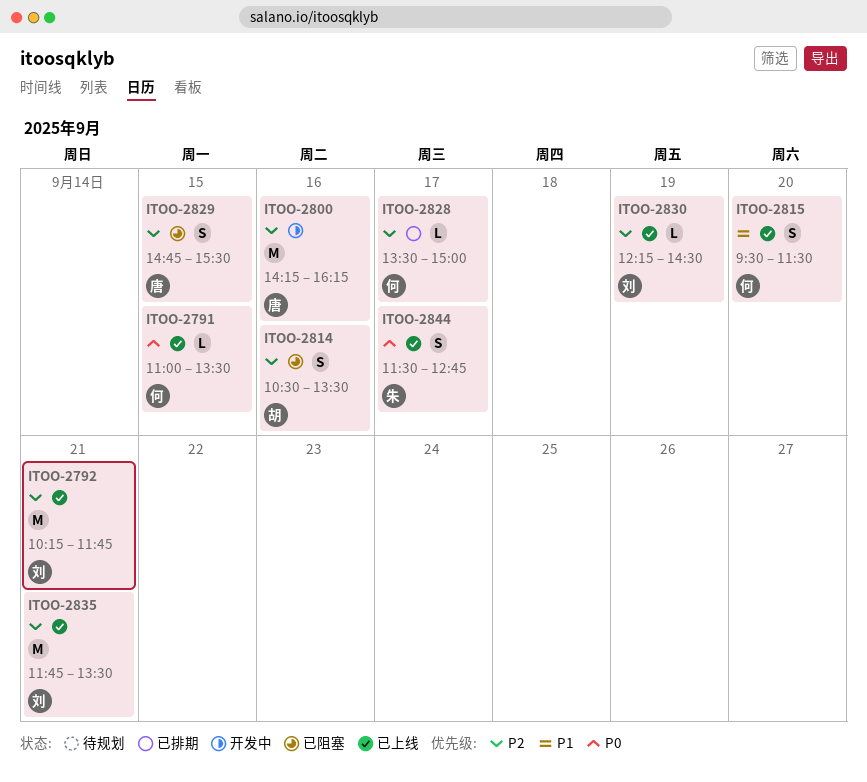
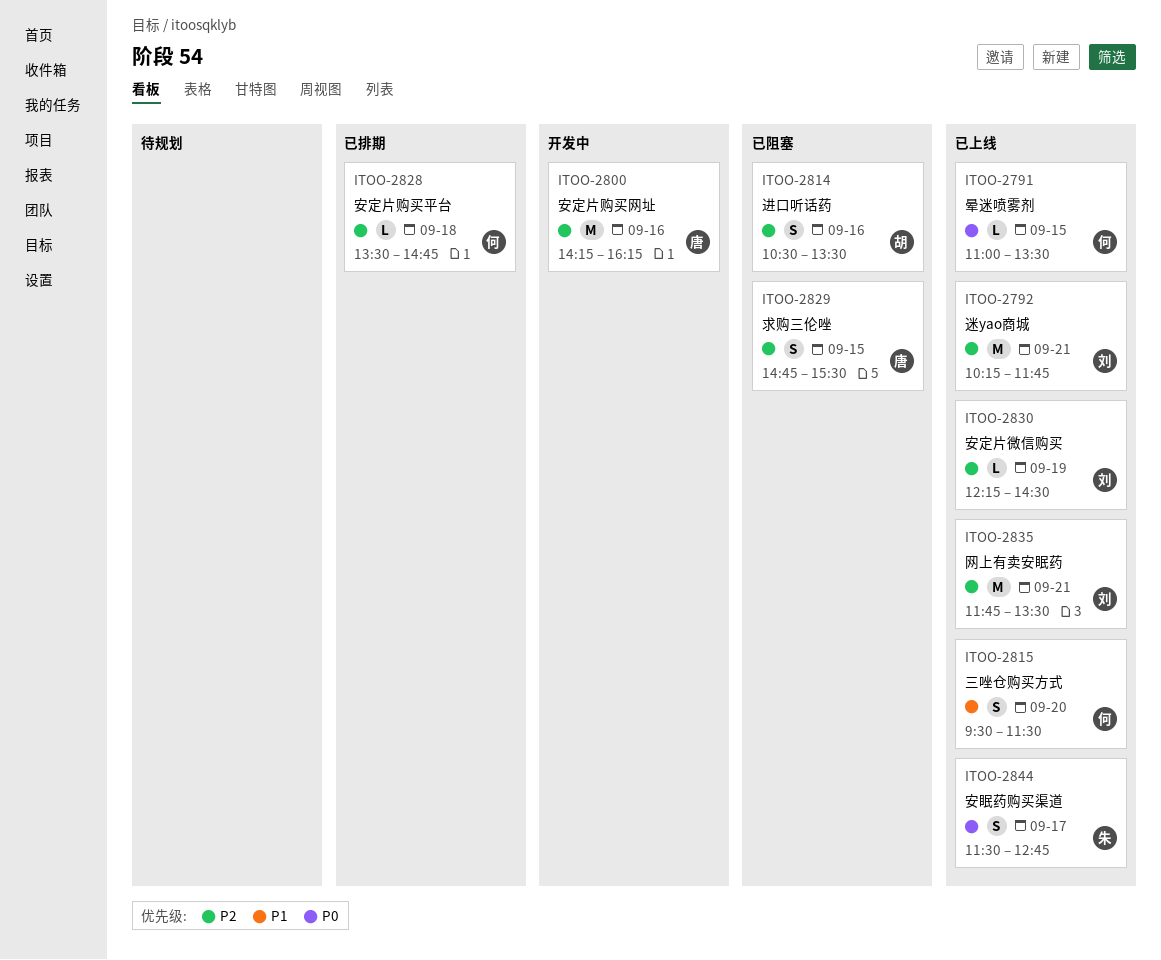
ITOO-2828, day: Sep 17 -> Sep 18
ITOO-2828, ends: 15:00 -> 14:45

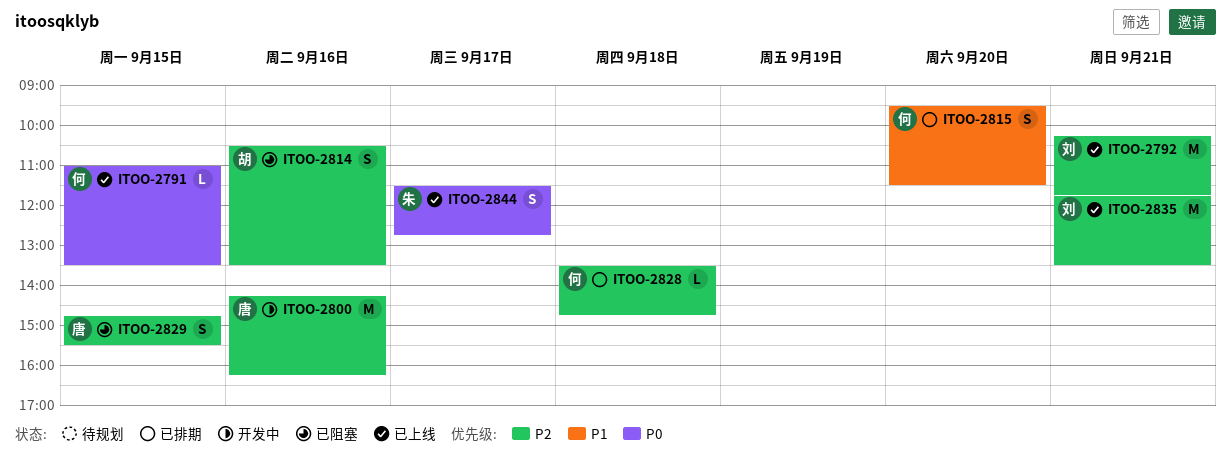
ITOO-2815, status: 已上线 -> 已排期
ITOO-2830: present -> none

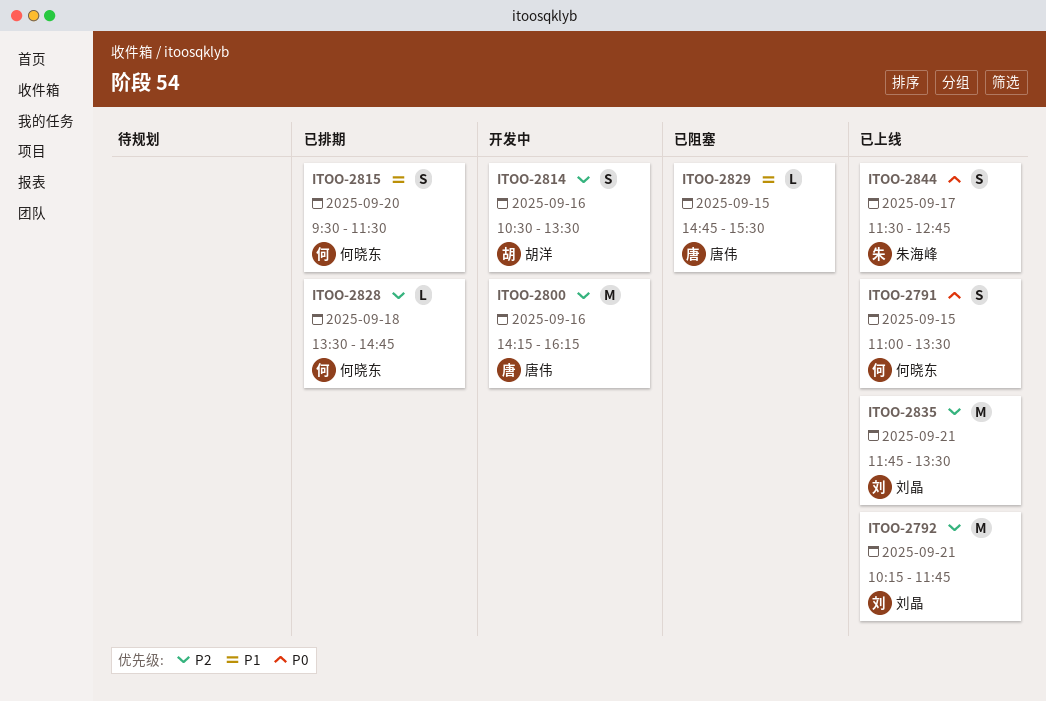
ITOO-2791, estimate: L -> S
ITOO-2814, status: 已阻塞 -> 开发中
ITOO-2829, priority: P2 -> P1
ITOO-2829, estimate: S -> L

